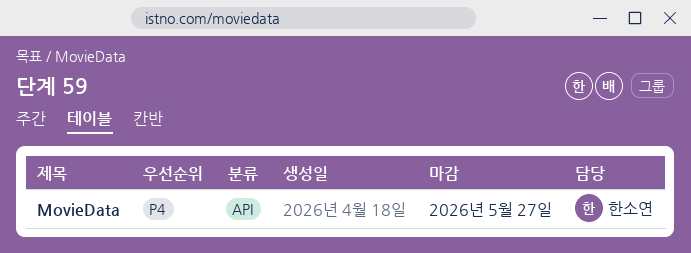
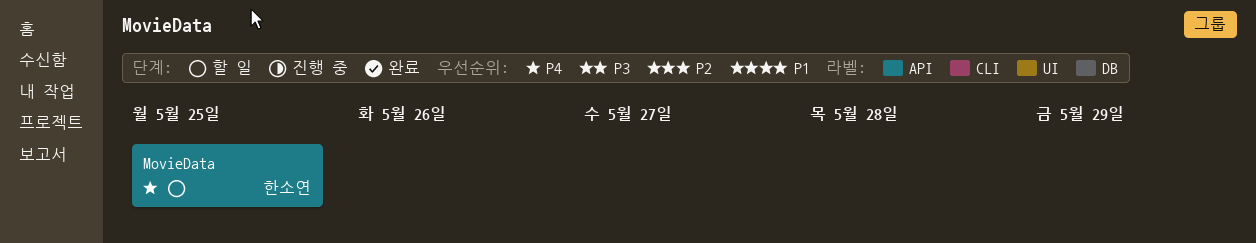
MovieData, due: May 27 -> May 25

